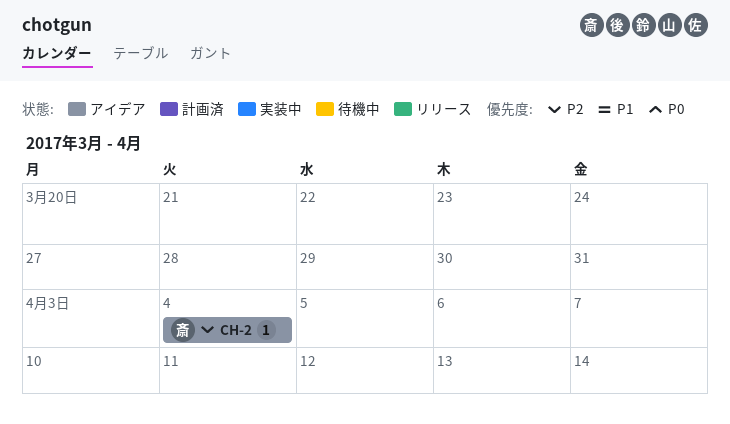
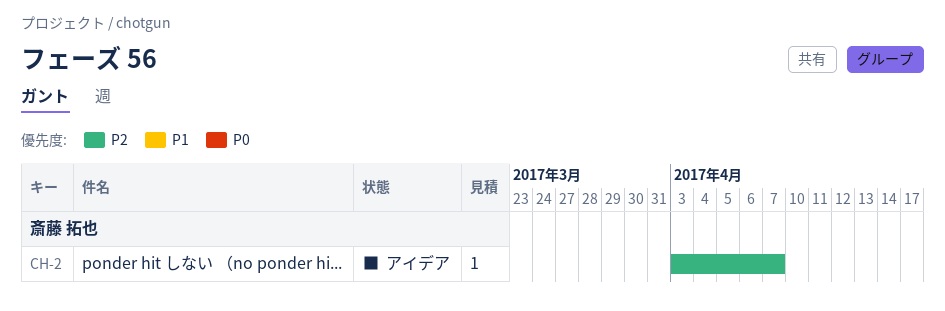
CH-2, start: Apr 4 -> Apr 3
CH-2, due: Apr 4 -> Apr 7

